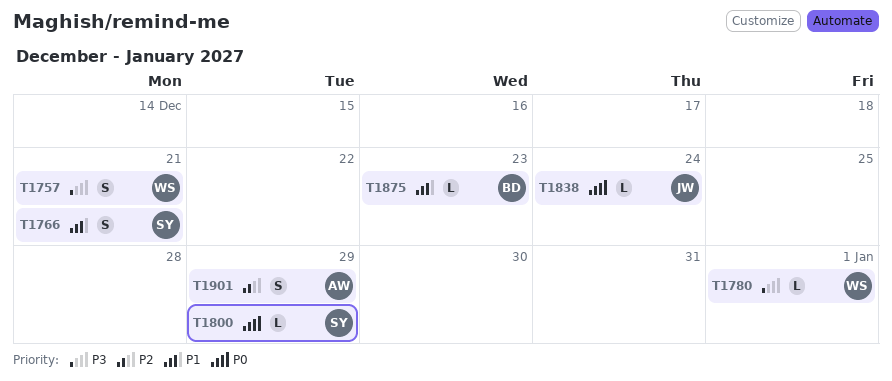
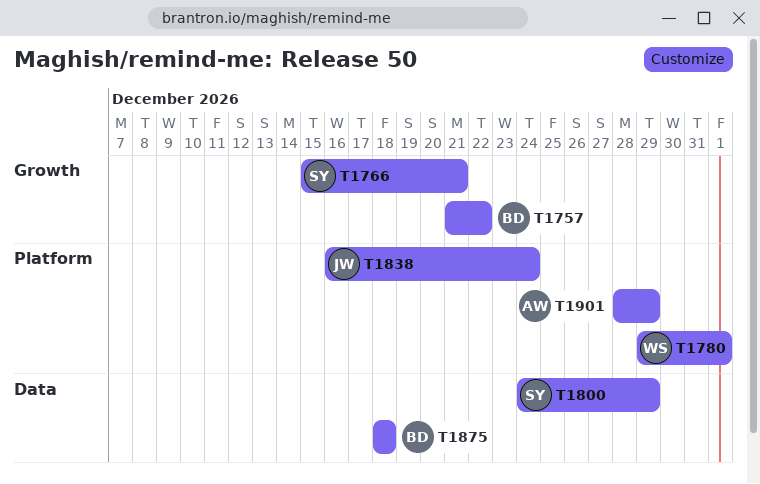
T1757, owner: WS -> BD
T1757, due: Dec 21 -> Dec 22
T1875, due: Dec 23 -> Dec 18

